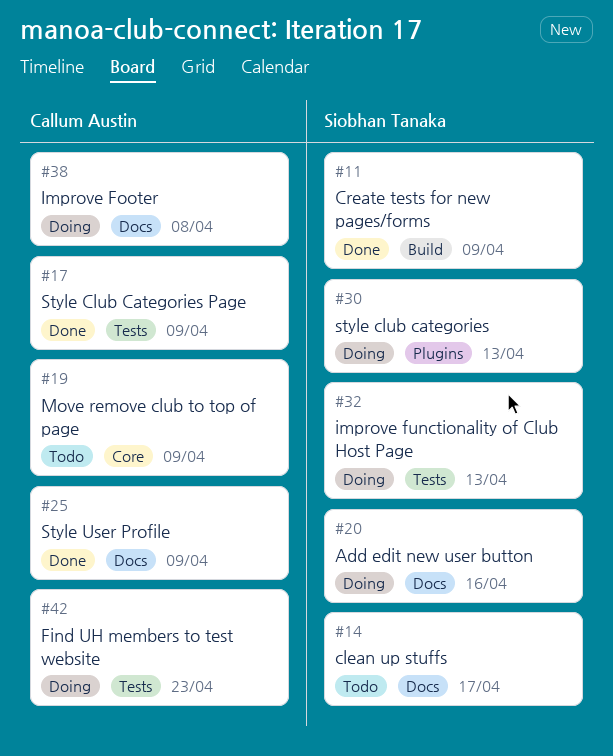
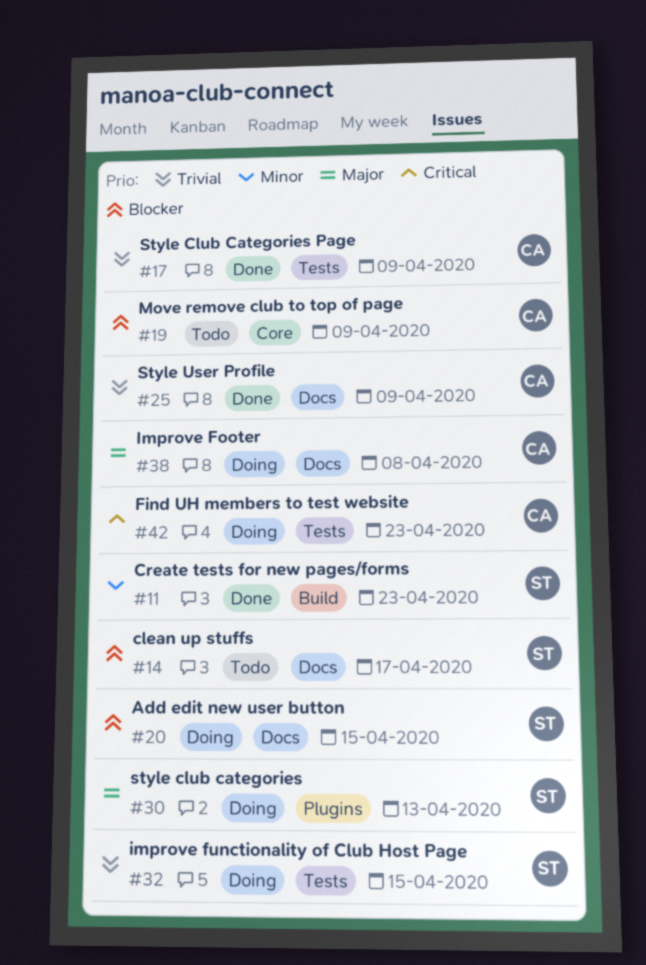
#11, due: Apr 9 -> Apr 23
#20, due: Apr 16 -> Apr 15
#32, due: Apr 13 -> Apr 15

